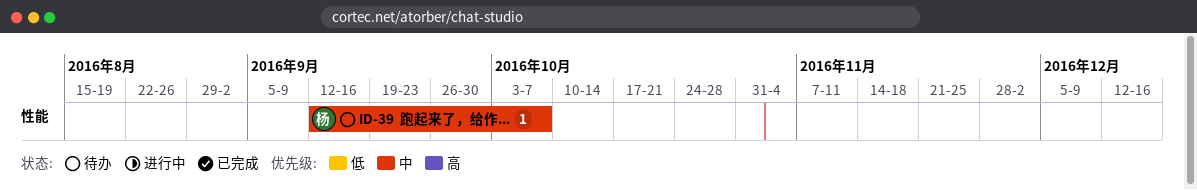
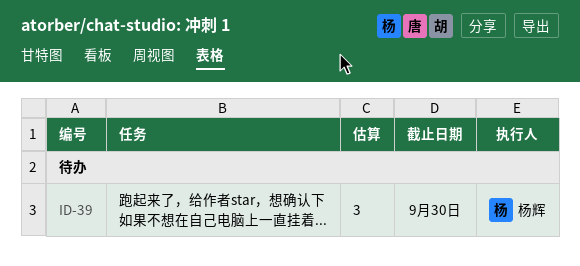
ID-39, estimate: 1 -> 3
ID-39, due: Oct 7 -> Sep 30

